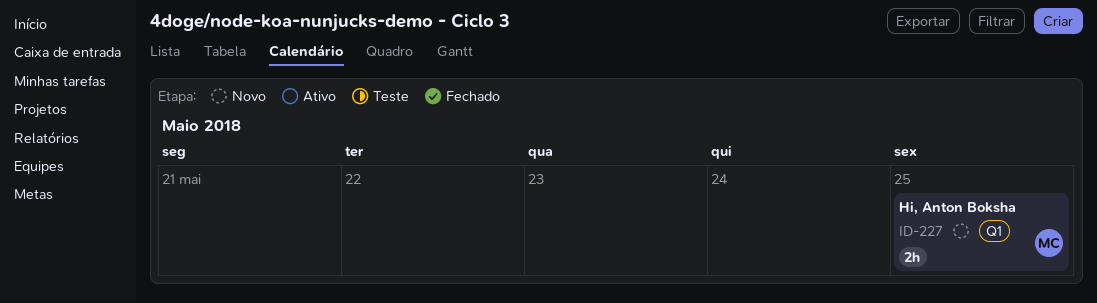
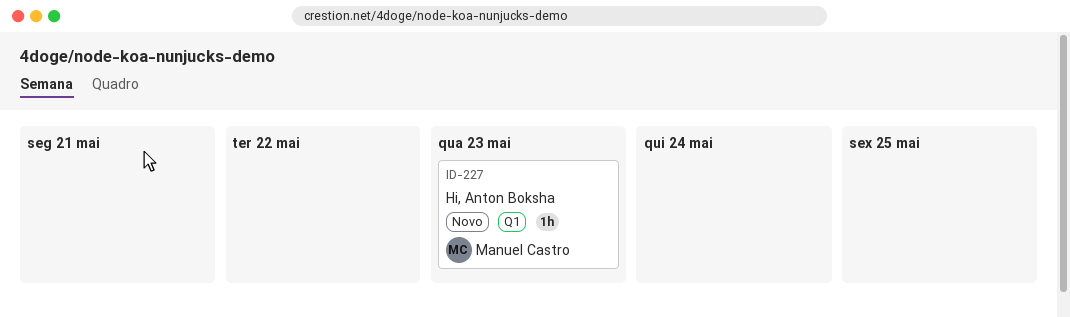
ID-227, estimate: 2h -> 1h
ID-227, due: May 25 -> May 23

